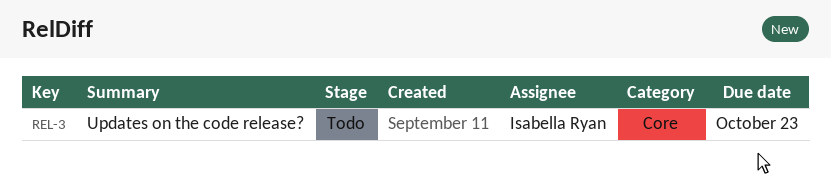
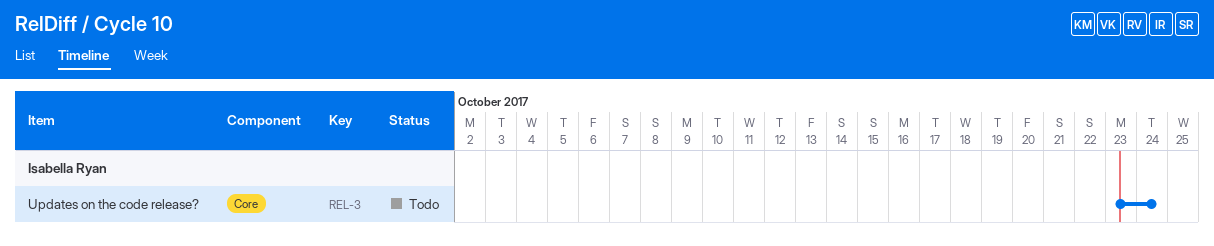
REL-3, due: Oct 23 -> Oct 24

